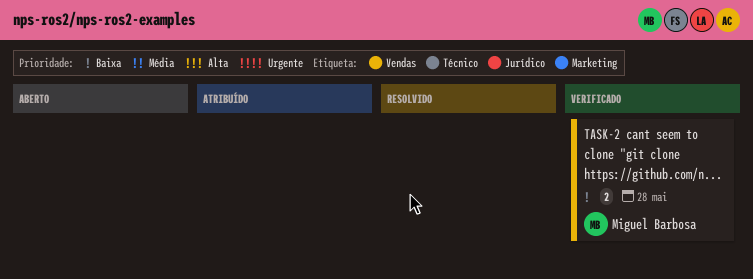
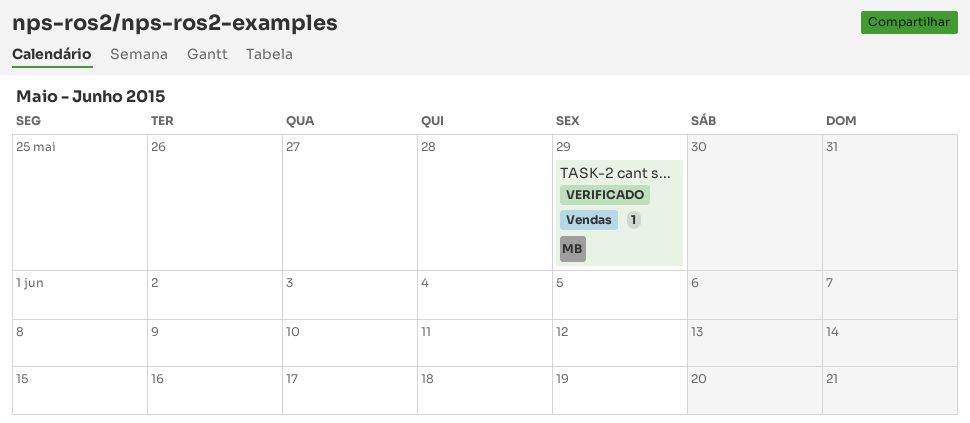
TASK-2, estimate: 2 -> 1
TASK-2, due: May 28 -> May 29

